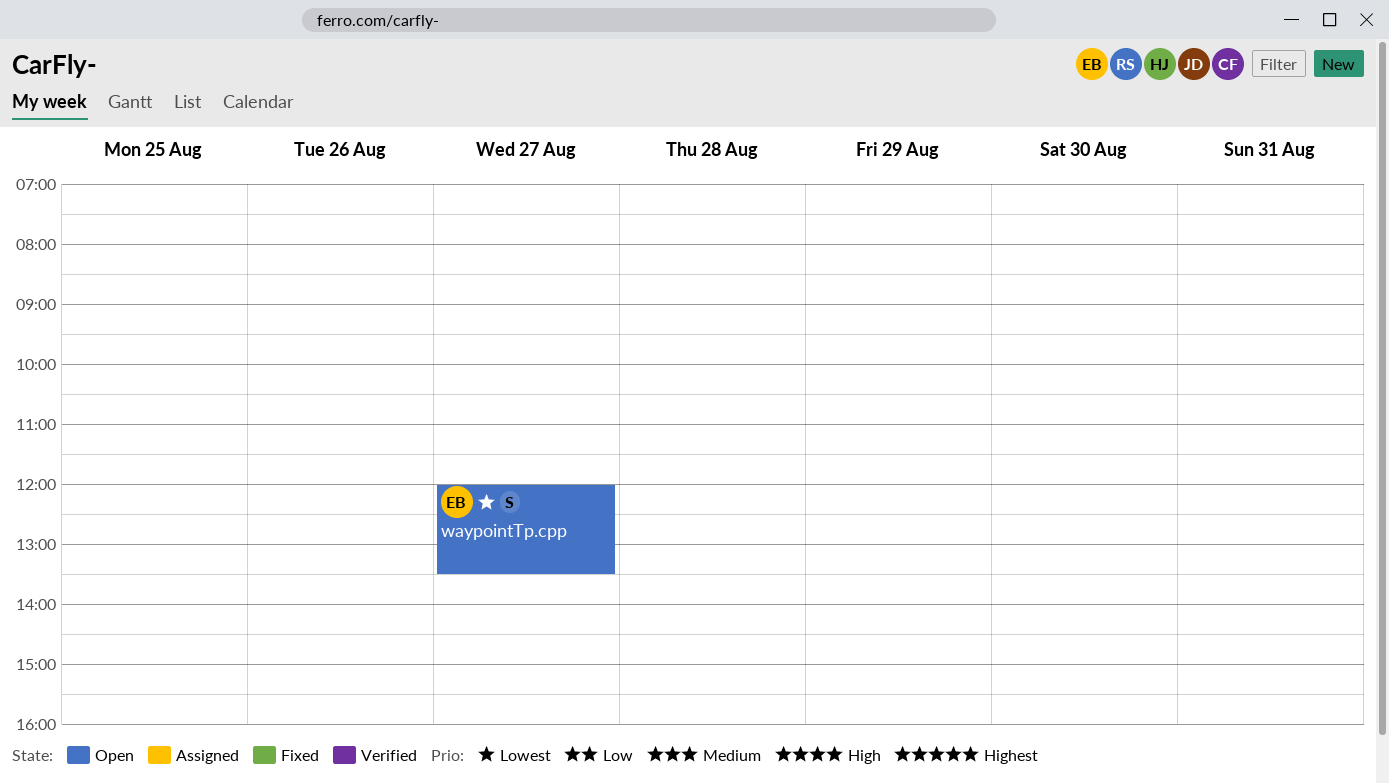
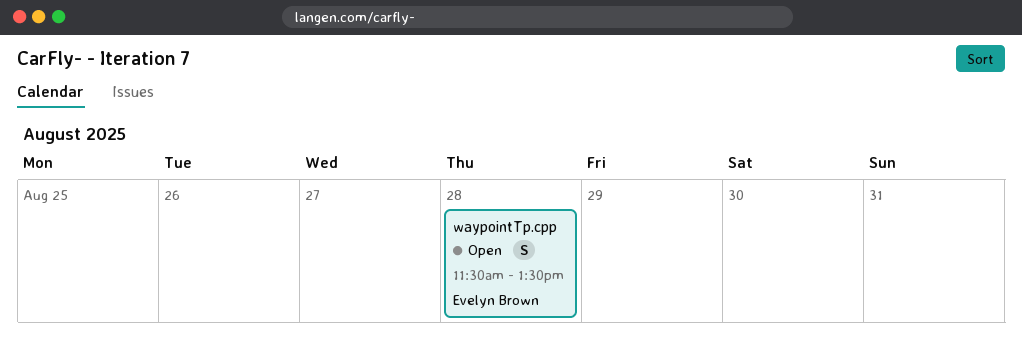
waypointTp.cpp, day: Aug 27 -> Aug 28
waypointTp.cpp, begins: 12:00 -> 11:30

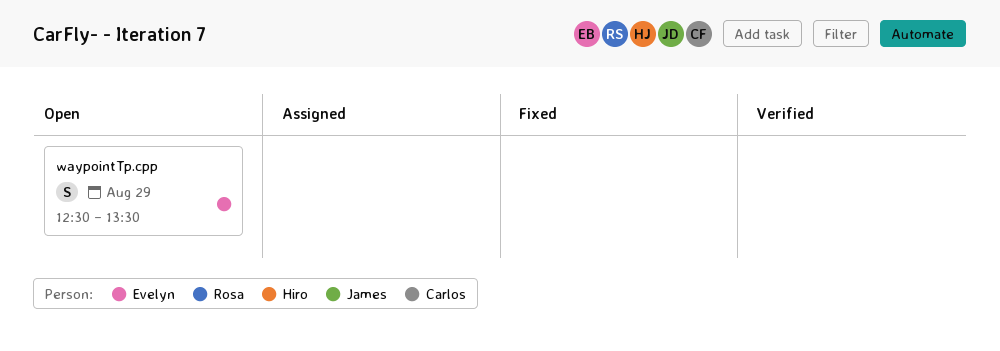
waypointTp.cpp, day: Aug 28 -> Aug 29
waypointTp.cpp, begins: 11:30 -> 12:30

